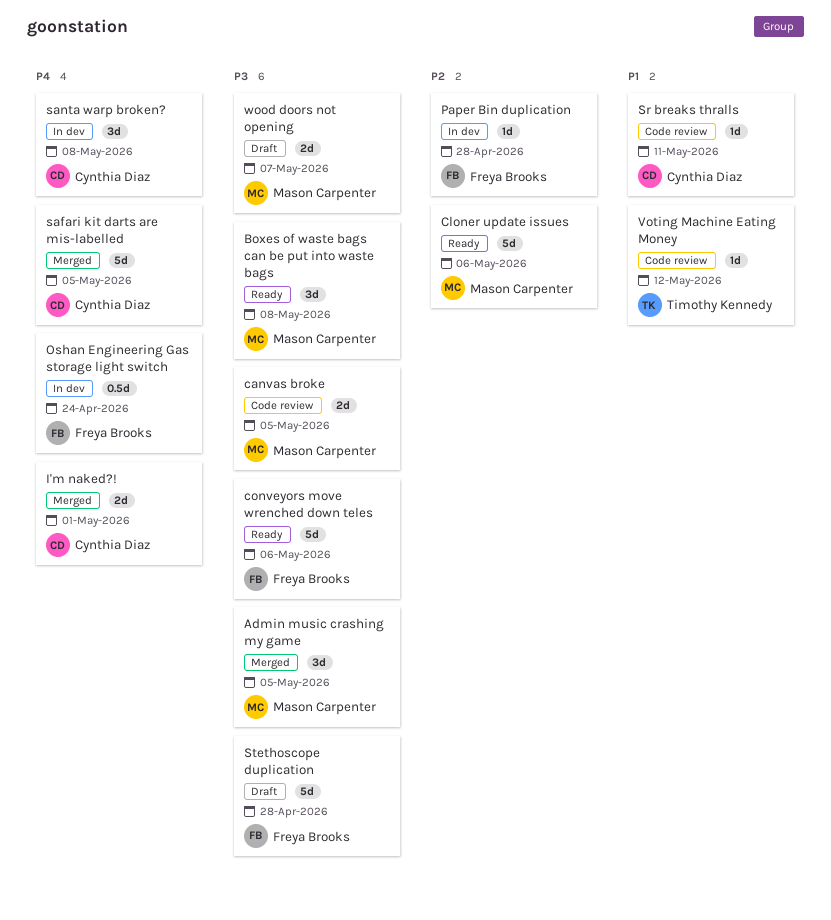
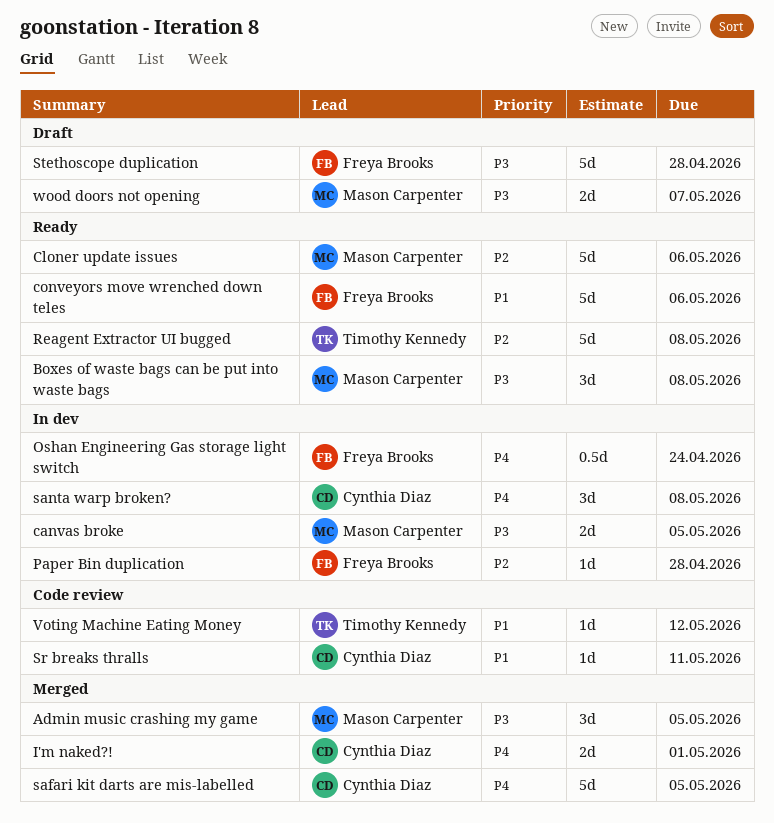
canvas broke, status: Code review -> In dev
conveyors move wrenched down teles, priority: P3 -> P1
Reagent Extractor UI bugged: none -> present

